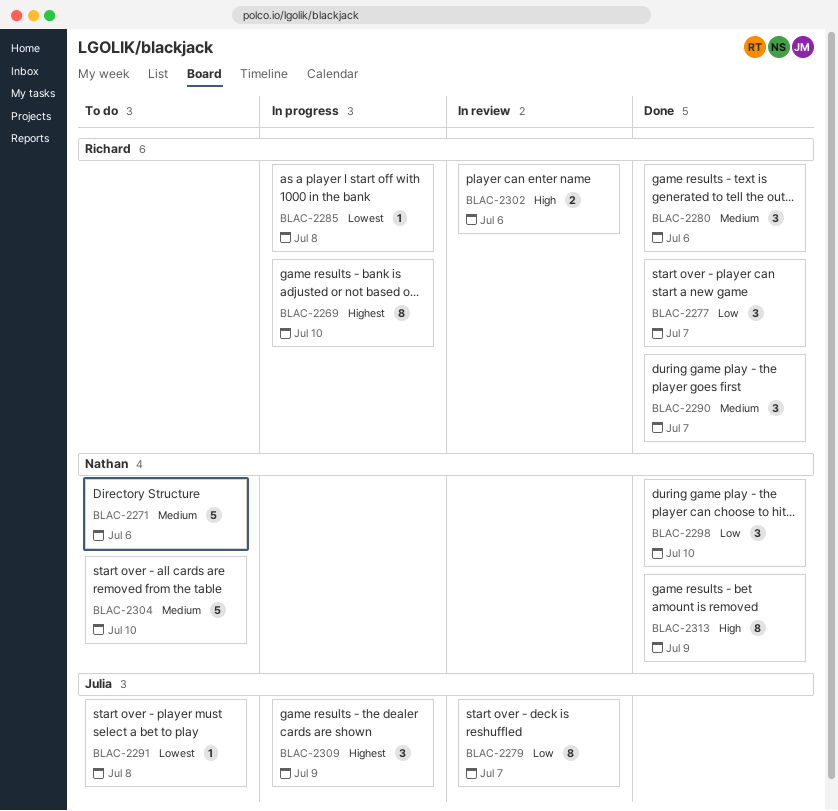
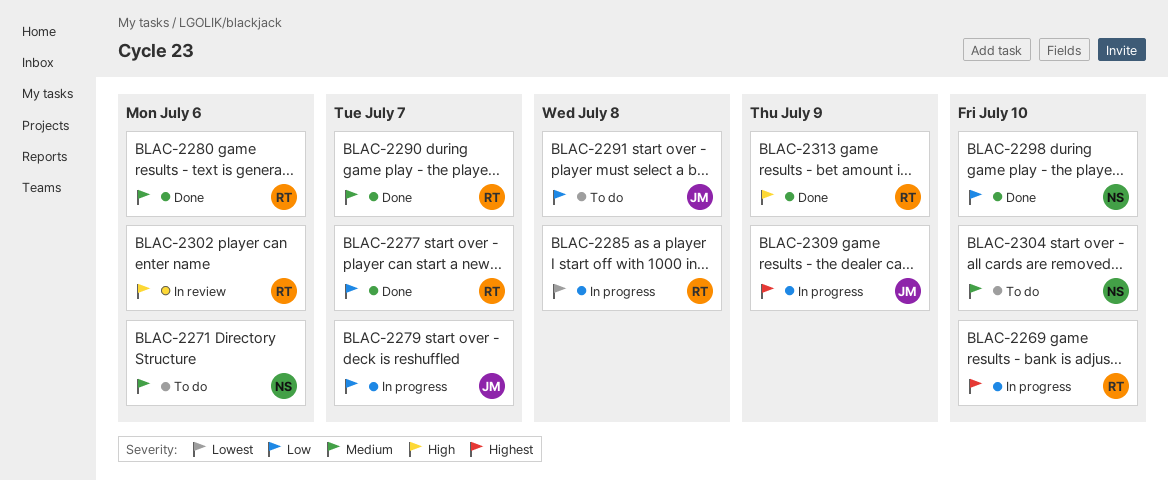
BLAC-2279, status: In review -> In progress
BLAC-2291, priority: Lowest -> Low
BLAC-2313, owner: Nathan -> Richard

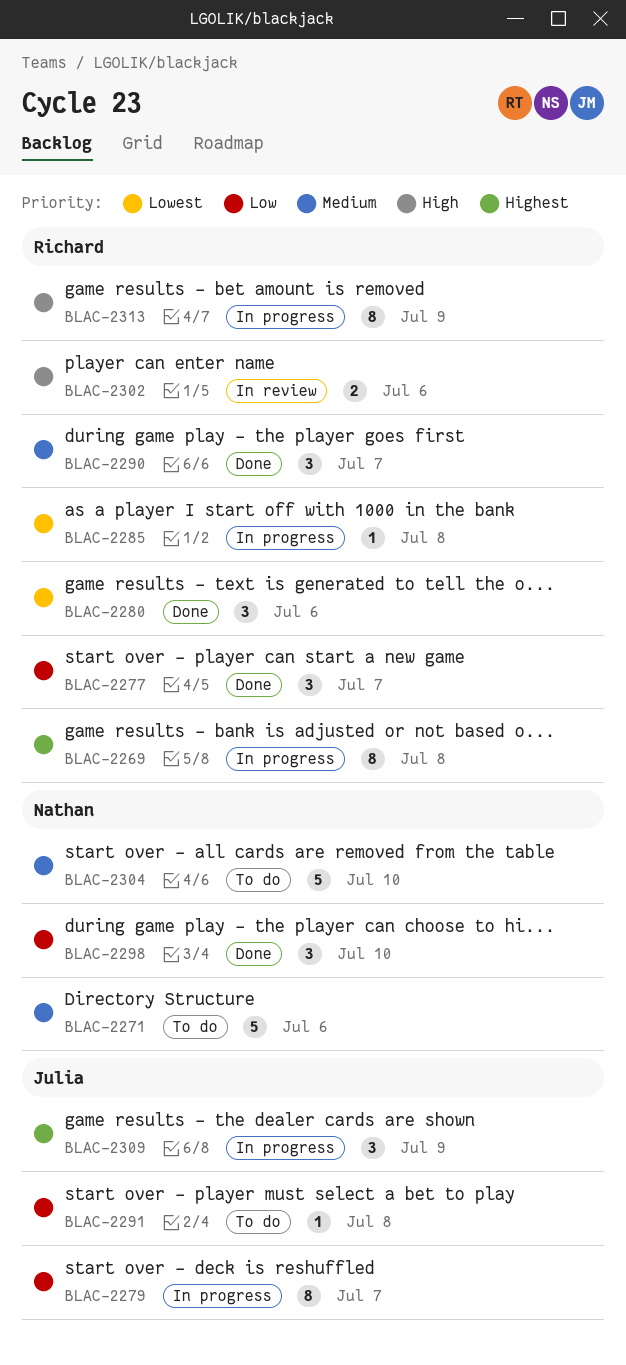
BLAC-2269, due: Jul 10 -> Jul 8
BLAC-2280, priority: Medium -> Lowest
BLAC-2313, status: Done -> In progress

